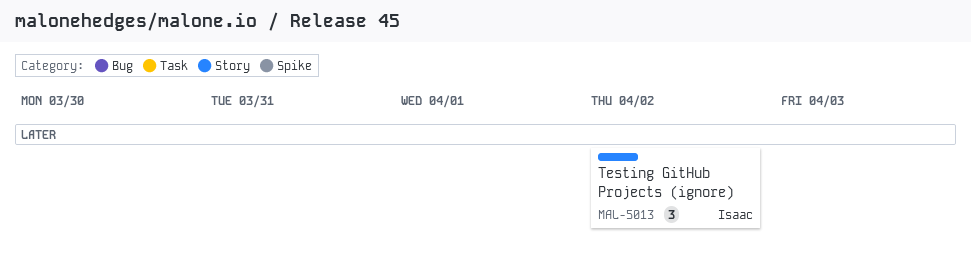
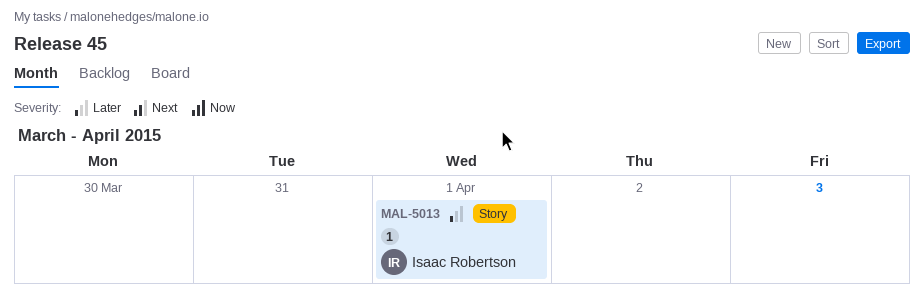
MAL-5013, estimate: 3 -> 1
MAL-5013, due: Apr 2 -> Apr 1

